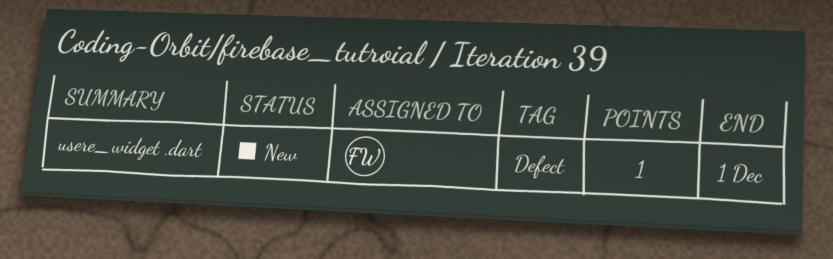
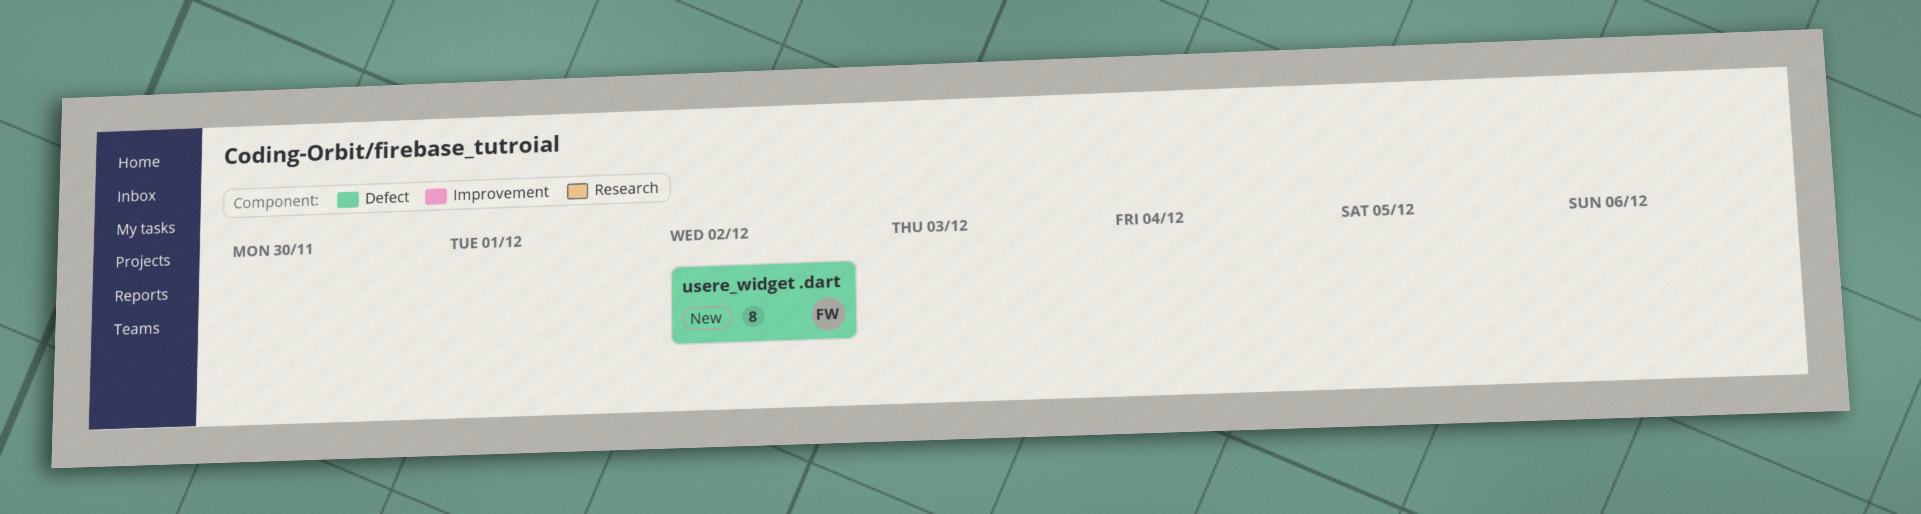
usere_widget .dart, estimate: 1 -> 8
usere_widget .dart, due: Dec 1 -> Dec 2

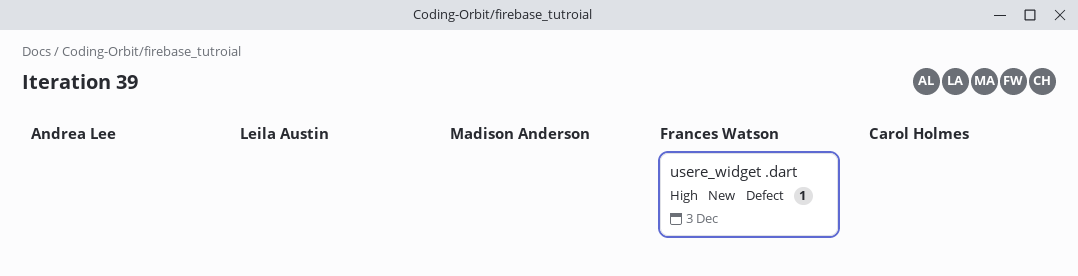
usere_widget .dart, estimate: 8 -> 1
usere_widget .dart, due: Dec 2 -> Dec 3

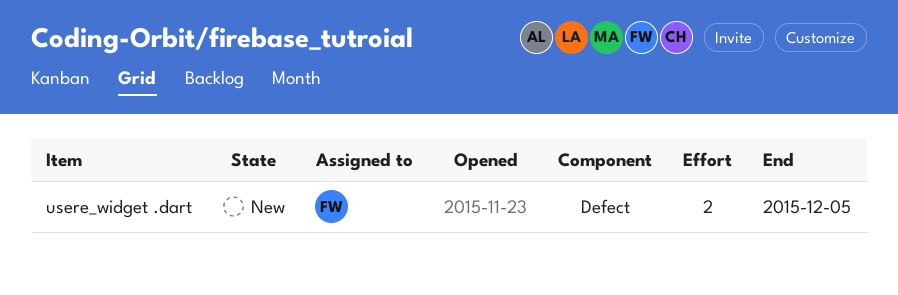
usere_widget .dart, estimate: 1 -> 2
usere_widget .dart, due: Dec 3 -> Dec 5

